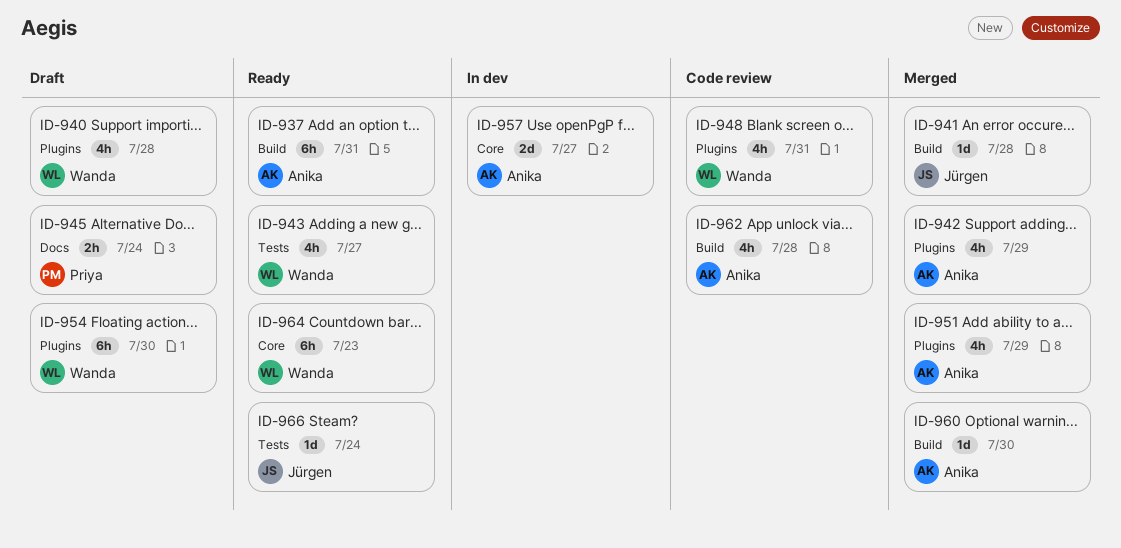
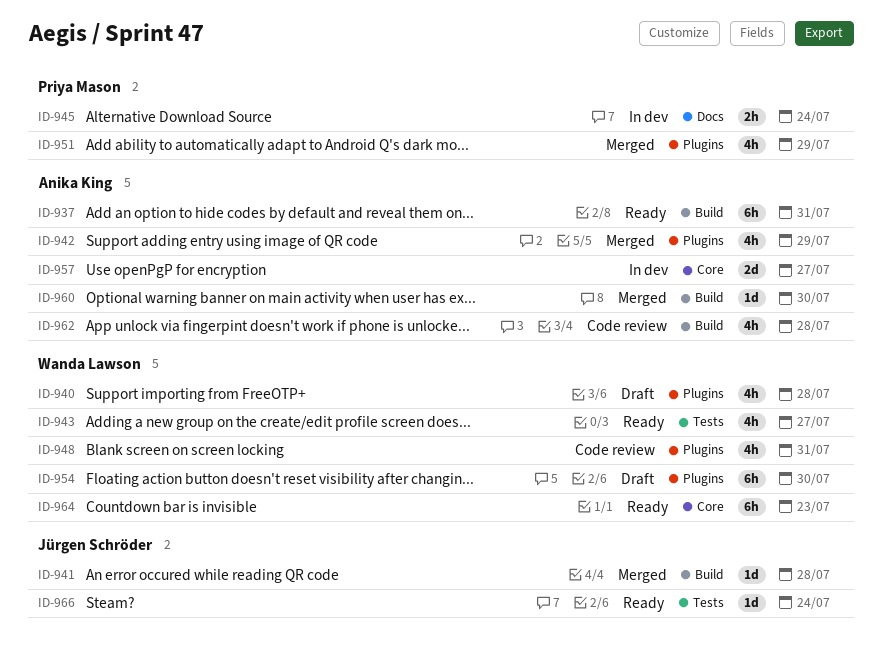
ID-945, status: Draft -> In dev
ID-951, owner: Anika King -> Priya Mason

